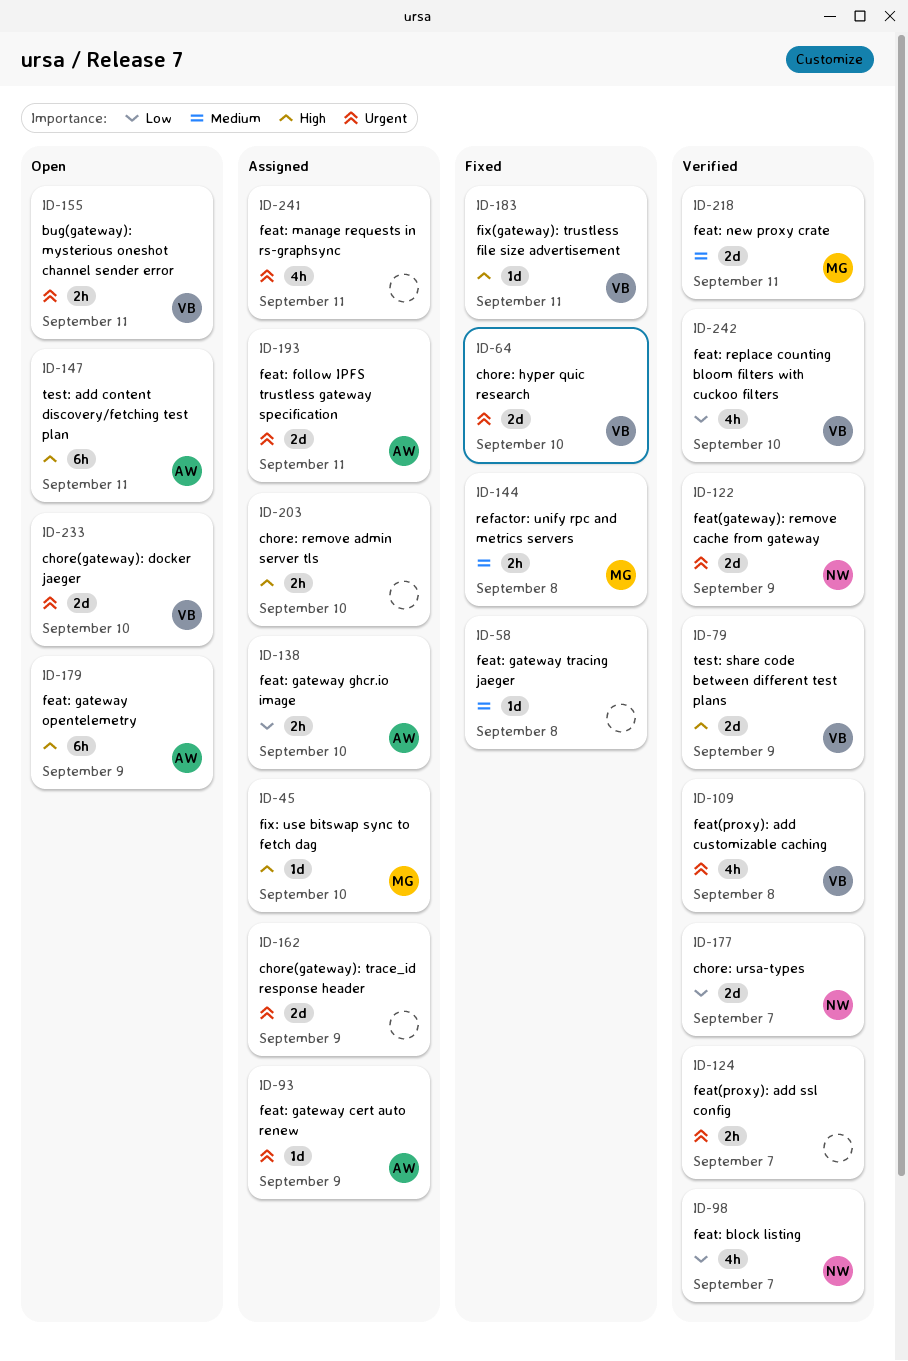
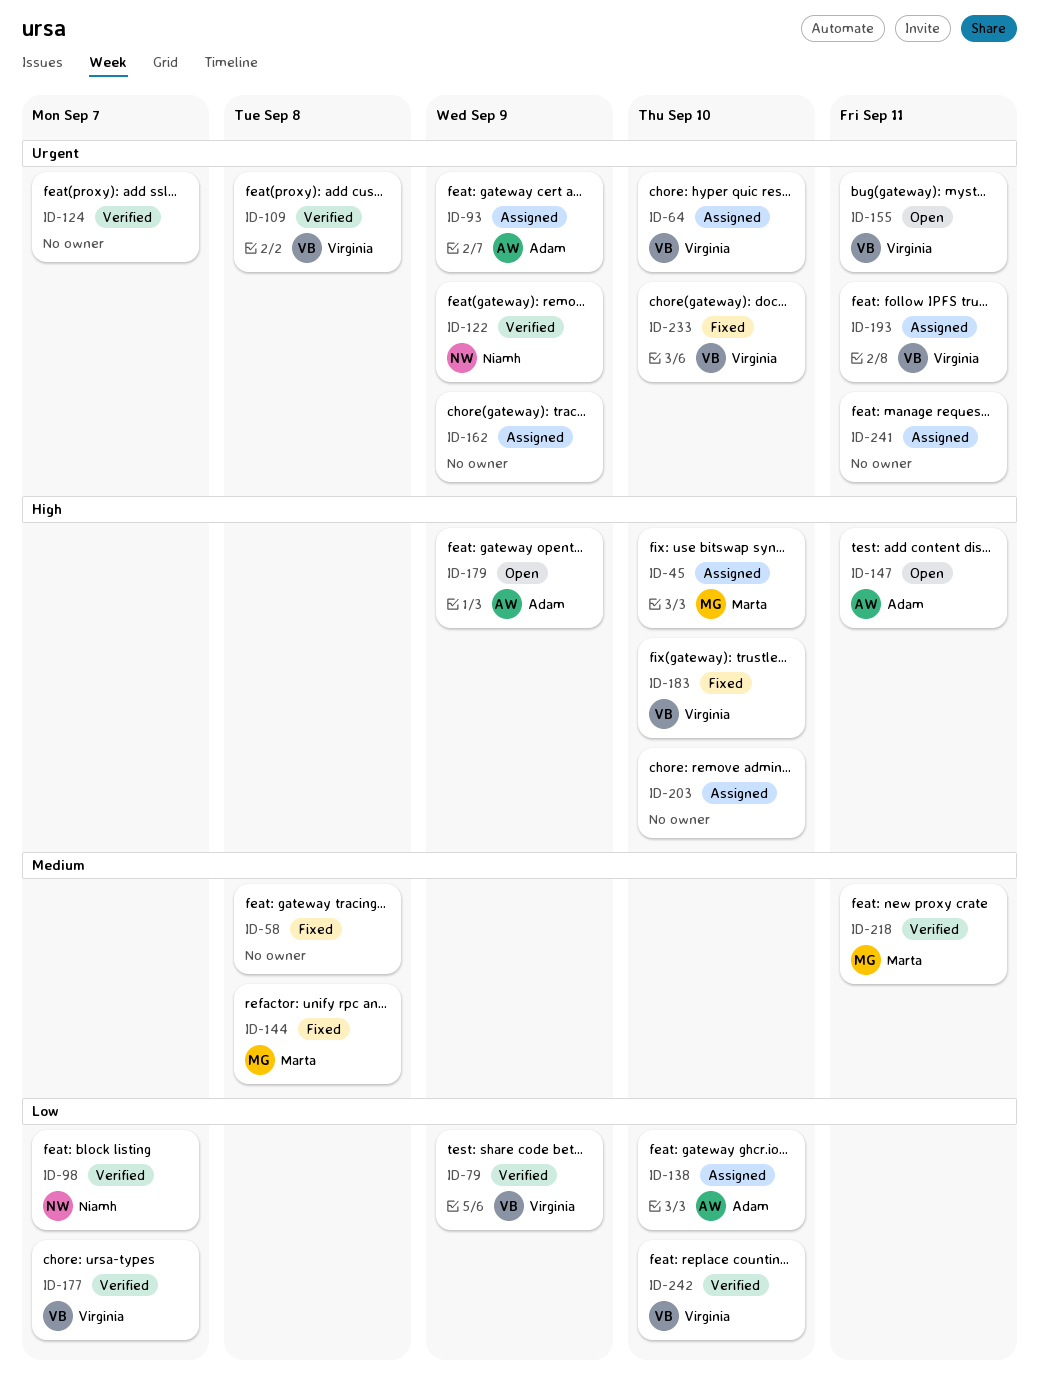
ID-64, status: Fixed -> Assigned
ID-79, priority: High -> Low
ID-177, owner: Niamh -> Virginia
ID-183, due: Sep 11 -> Sep 10
ID-193, owner: Adam -> Virginia
ID-233, status: Open -> Fixed

